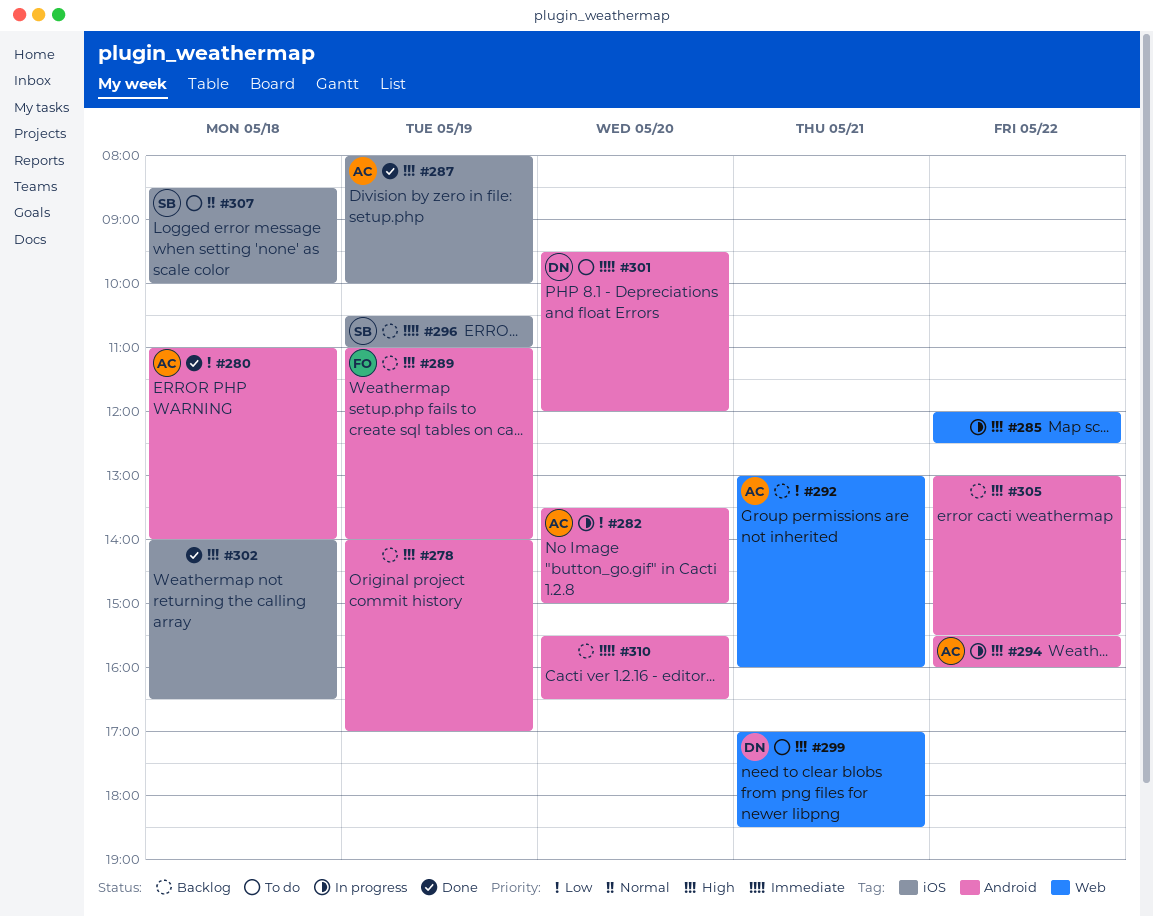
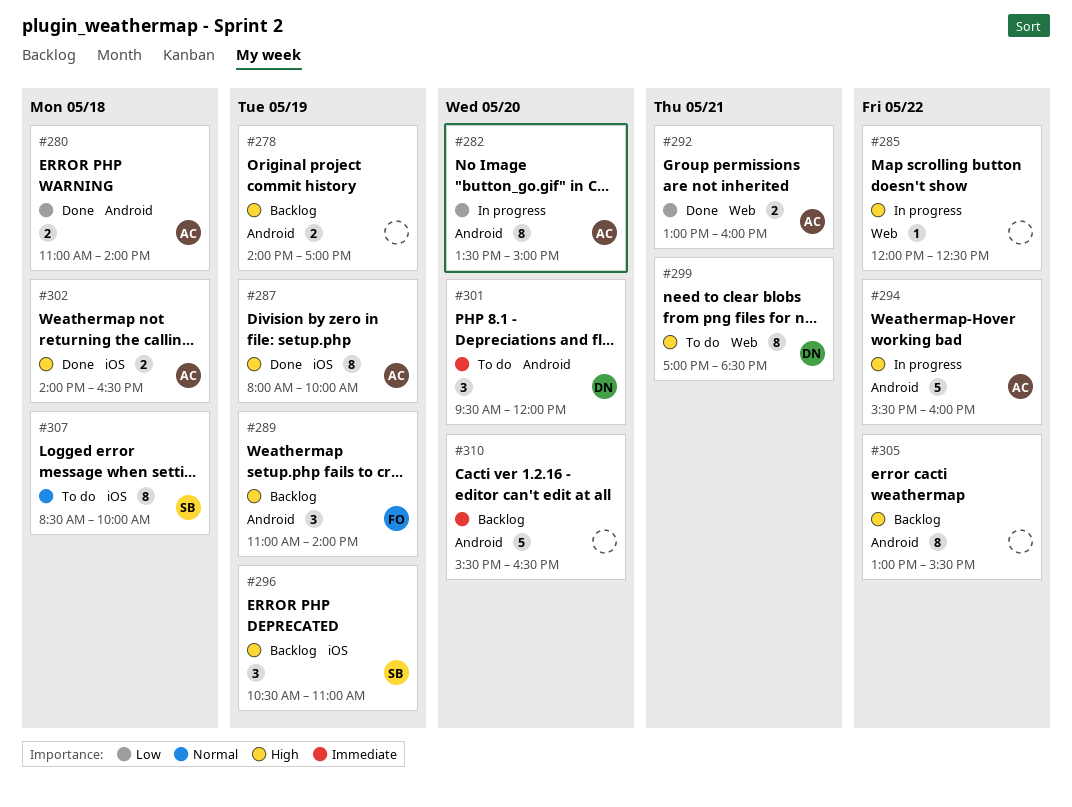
#292, status: Backlog -> Done
#296, priority: Immediate -> High
#302, owner: none -> AC

